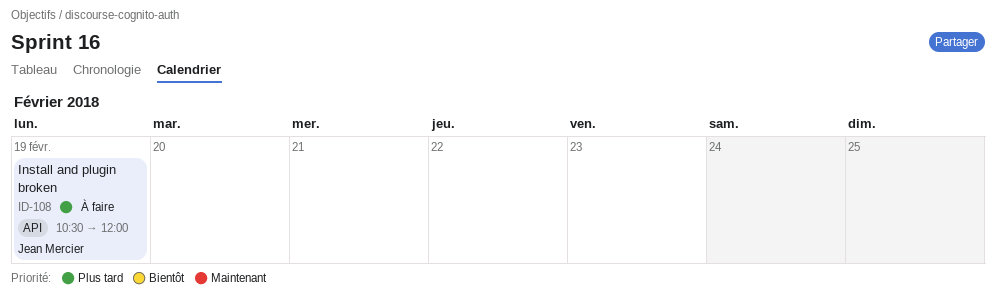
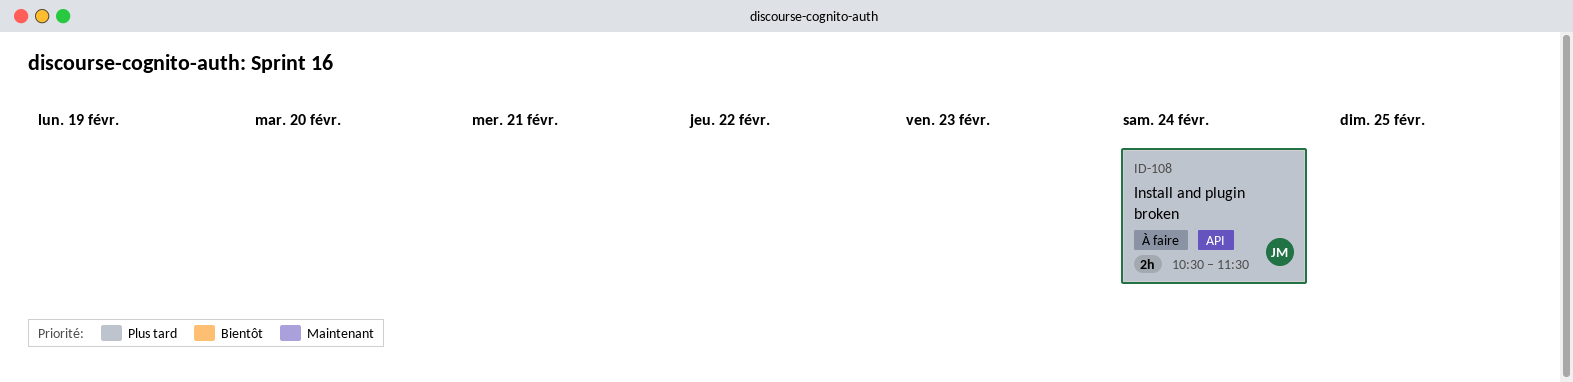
ID-108, day: Feb 19 -> Feb 24
ID-108, ends: 12:00 -> 11:30

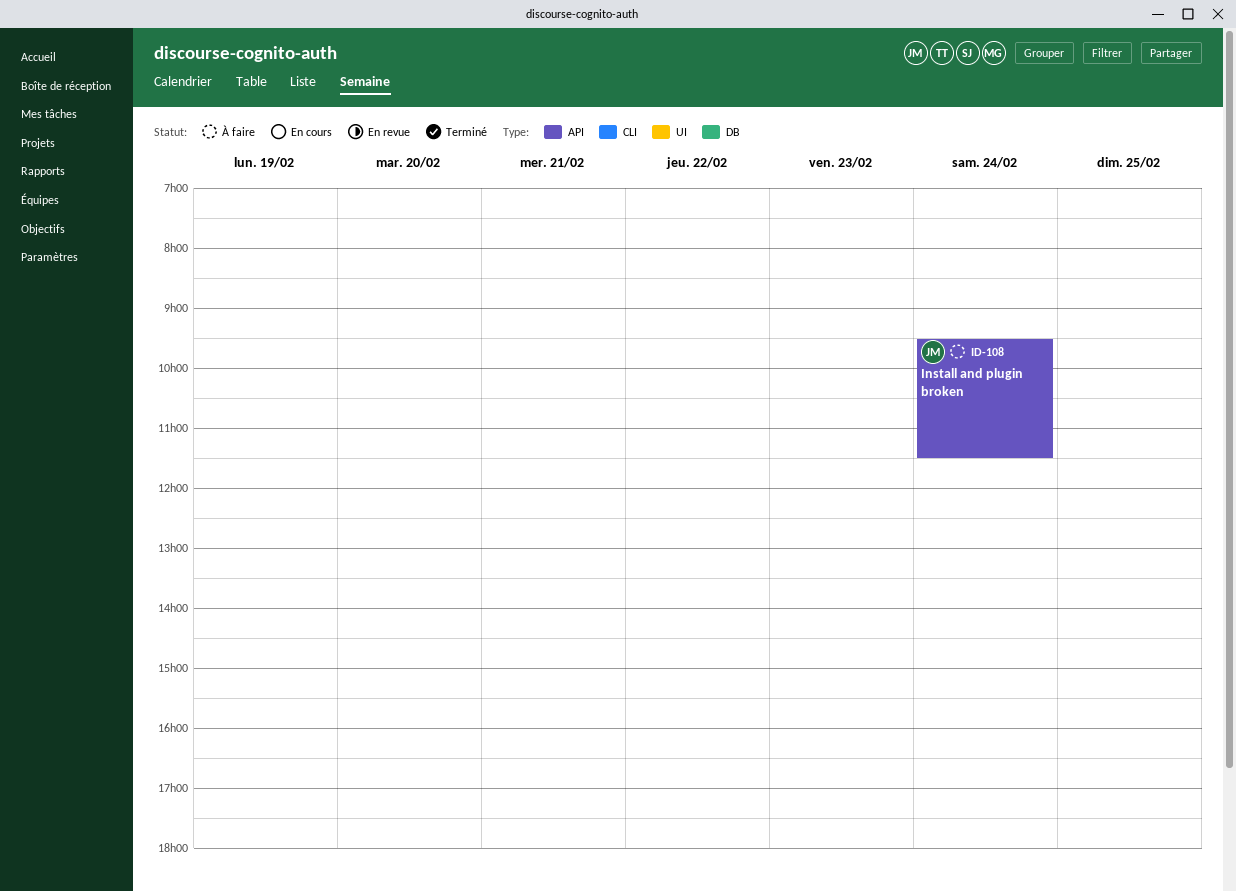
ID-108, begins: 10:30 -> 09:30

